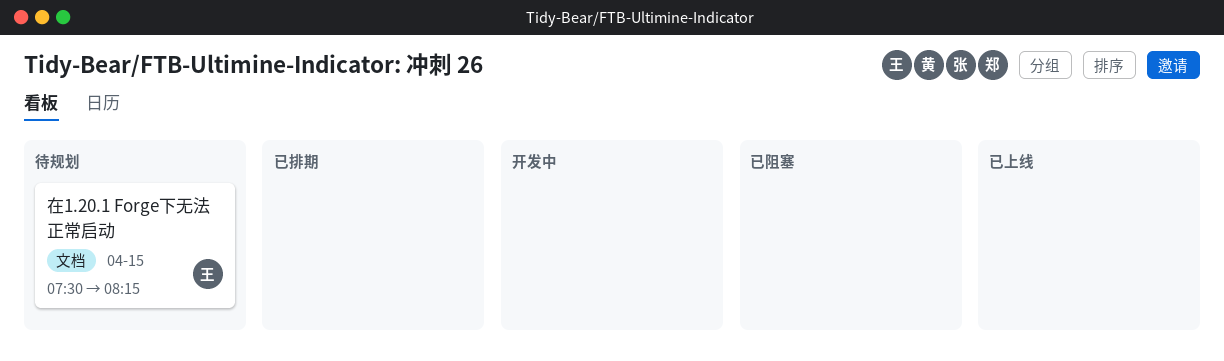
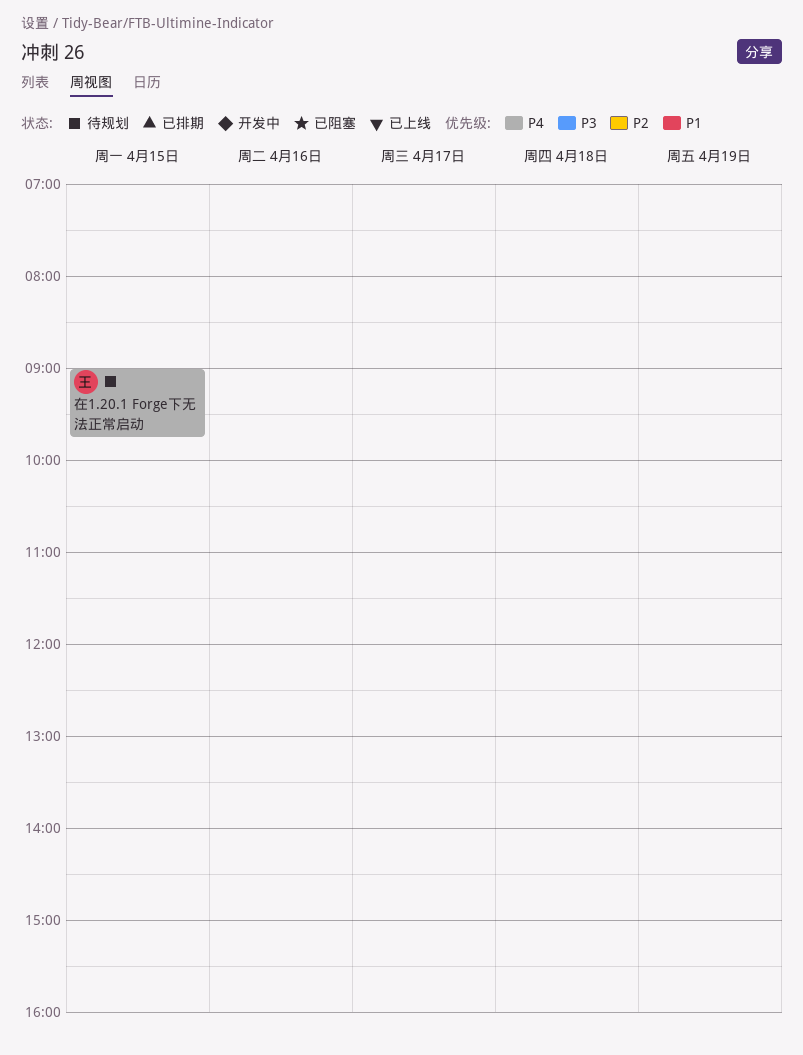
在1.20.1 Forge下无法正常启动, begins: 07:30 -> 09:00
在1.20.1 Forge下无法正常启动, ends: 08:15 -> 09:45

